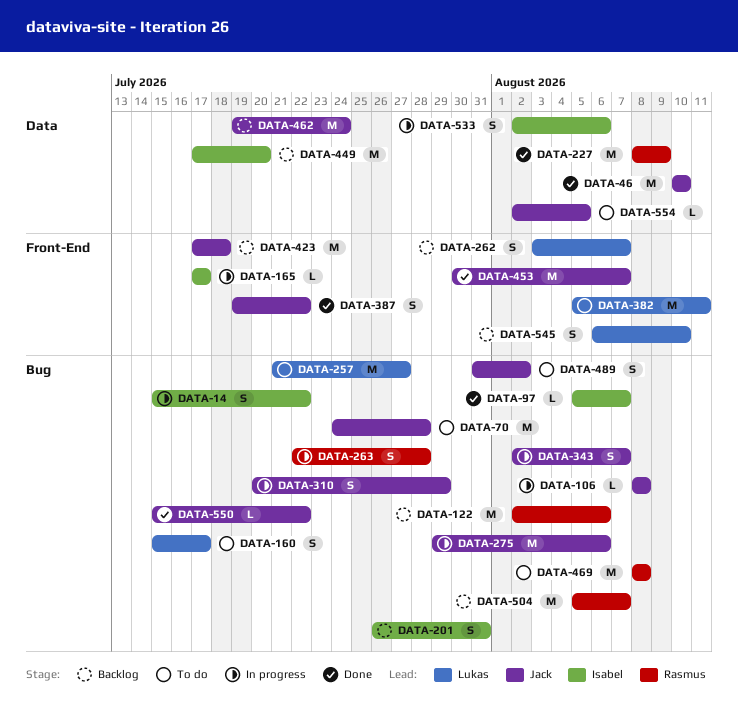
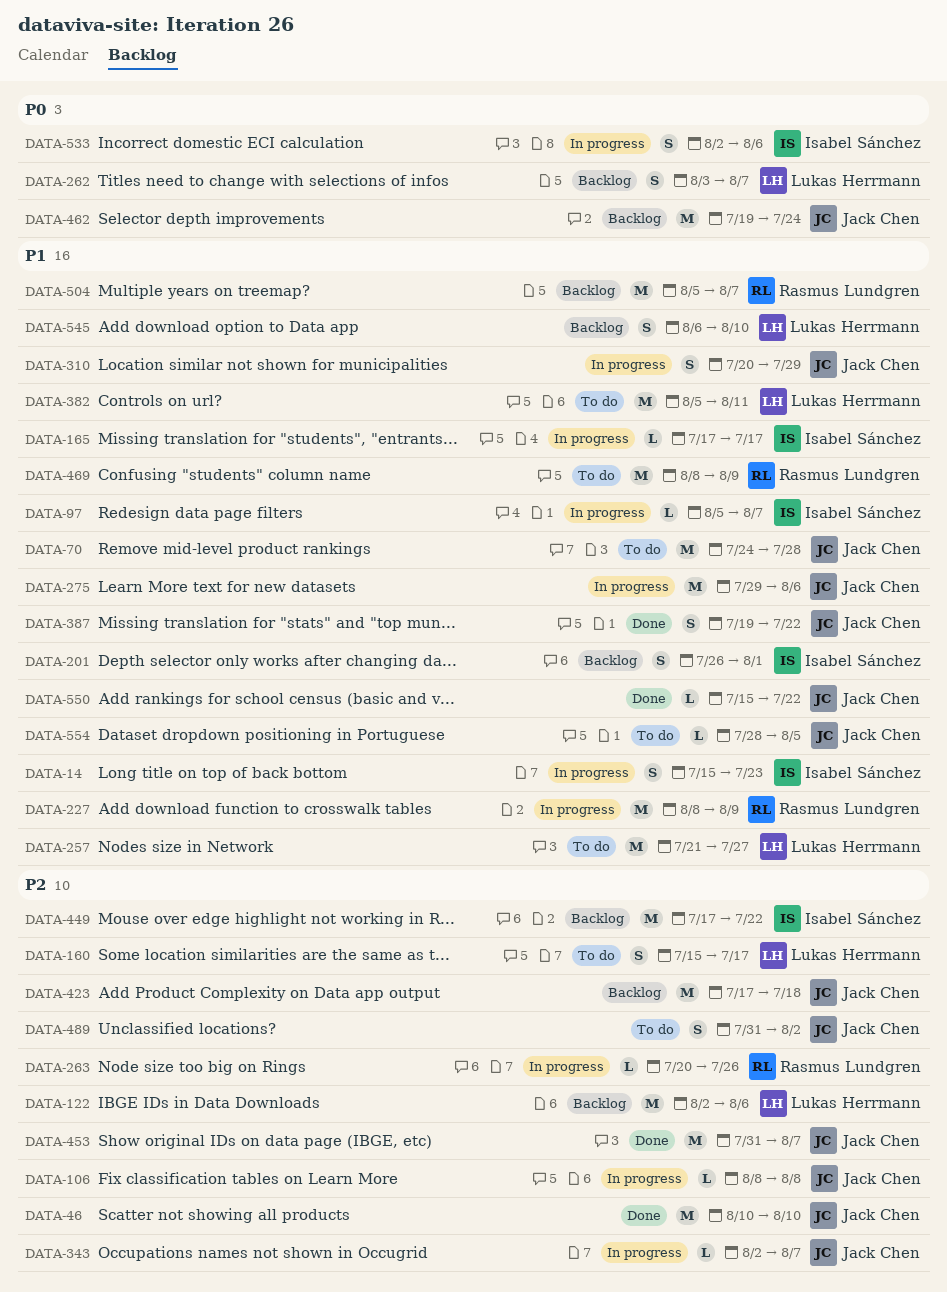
DATA-14, due: Jul 22 -> Jul 23
DATA-97, status: Done -> In progress
DATA-122, owner: Rasmus Lundgren -> Lukas Herrmann
DATA-201, due: Jul 31 -> Aug 1
DATA-227, status: Done -> In progress
DATA-263, estimate: S -> L
DATA-263, start: Jul 22 -> Jul 20
DATA-263, due: Jul 28 -> Jul 26
DATA-343, estimate: S -> L
DATA-449, due: Jul 20 -> Jul 22
DATA-453, start: Jul 30 -> Jul 31
DATA-469, due: Aug 8 -> Aug 9
DATA-554, start: Aug 2 -> Jul 28

